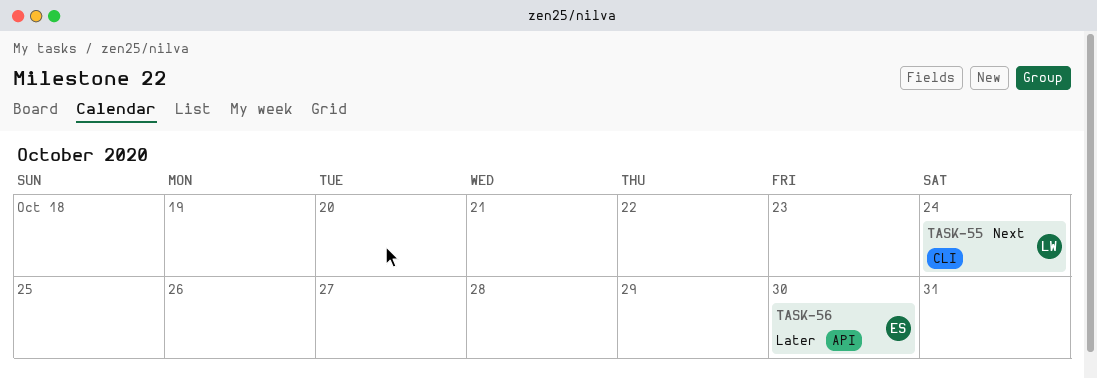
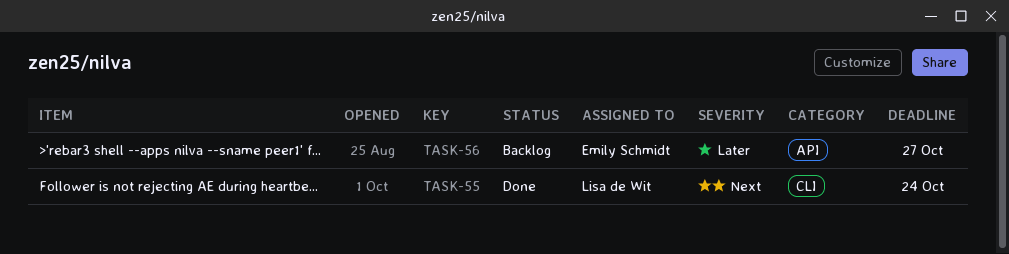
TASK-56, due: Oct 30 -> Oct 27

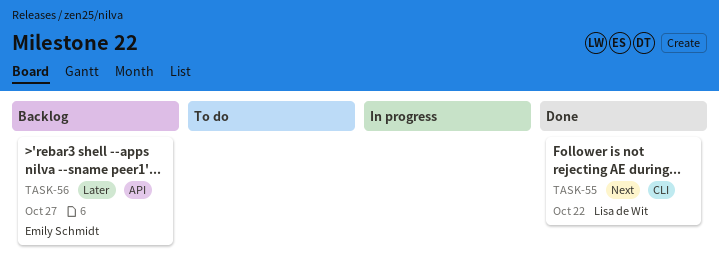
TASK-55, due: Oct 24 -> Oct 22

